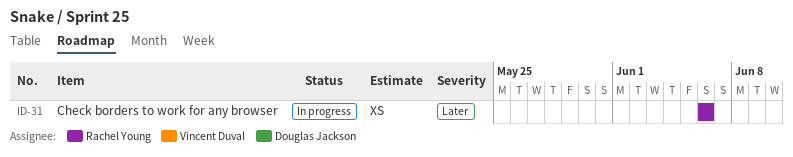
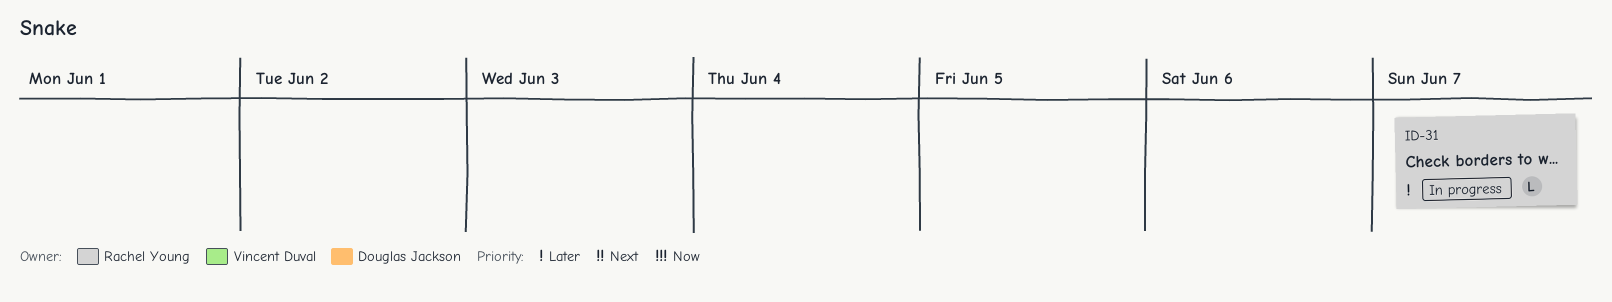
ID-31, estimate: XS -> L
ID-31, due: Jun 6 -> Jun 7

